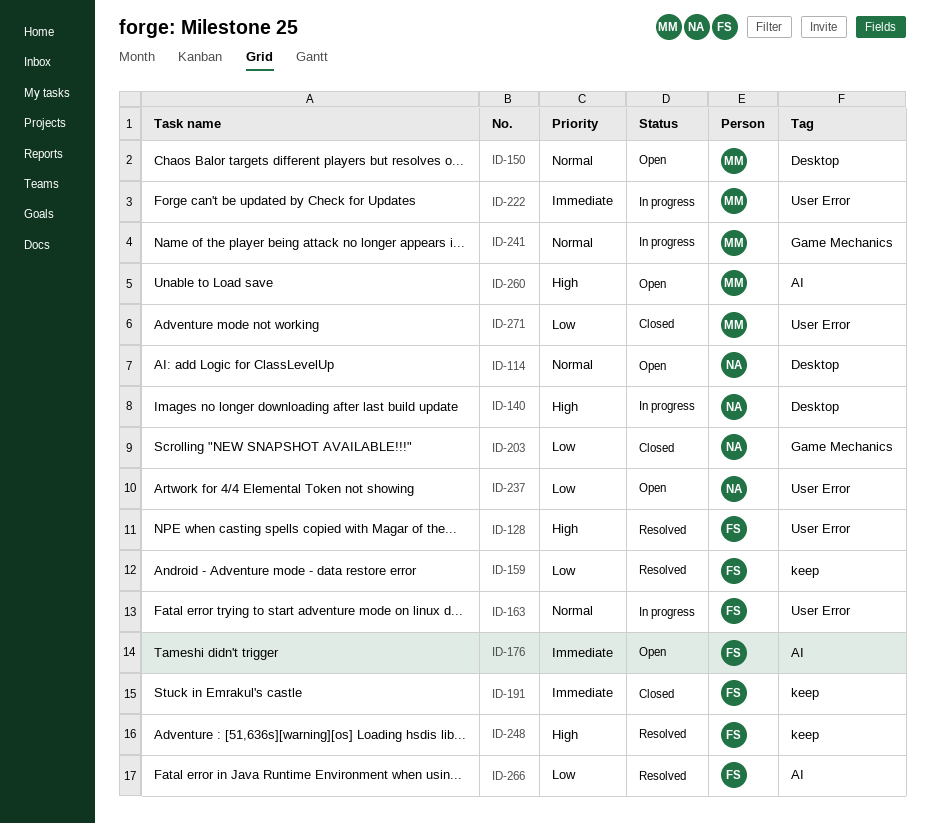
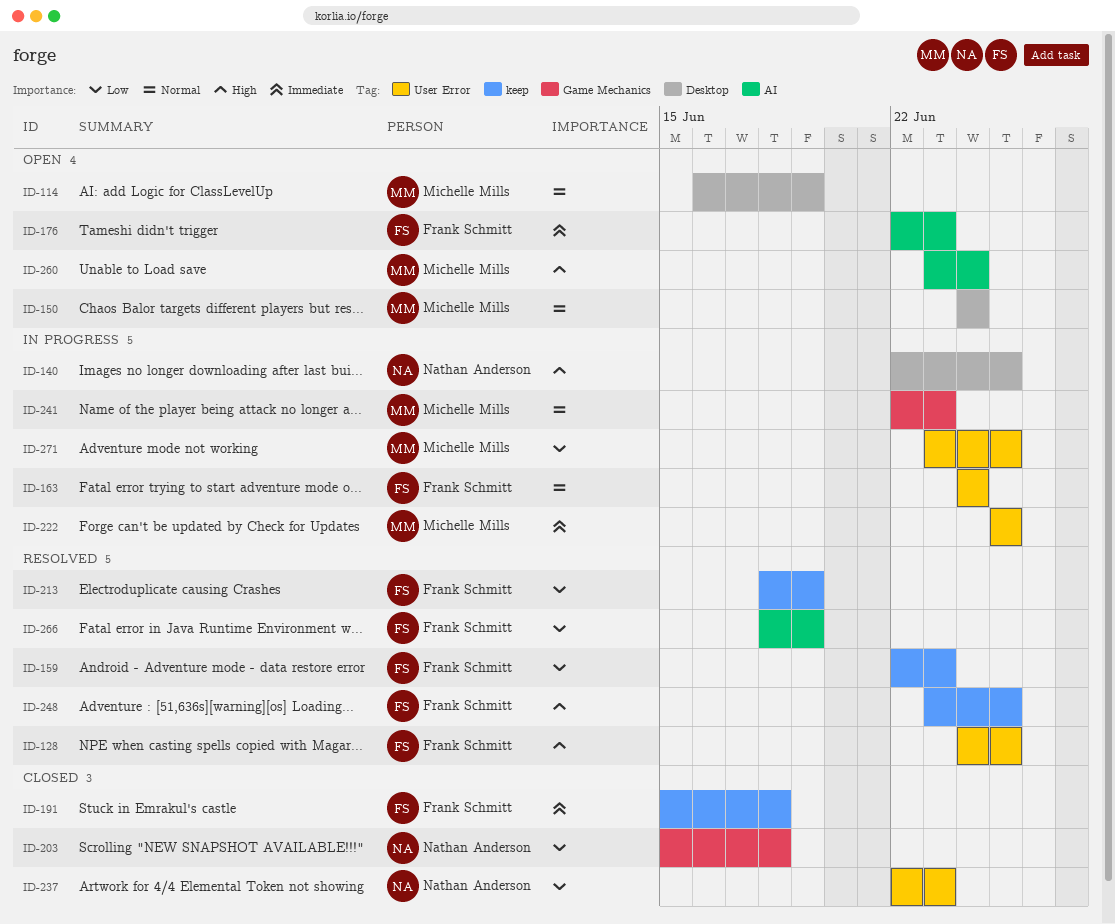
ID-114, owner: Nathan Anderson -> Michelle Mills
ID-213: none -> present
ID-237, status: Open -> Closed
ID-271, status: Closed -> In progress

